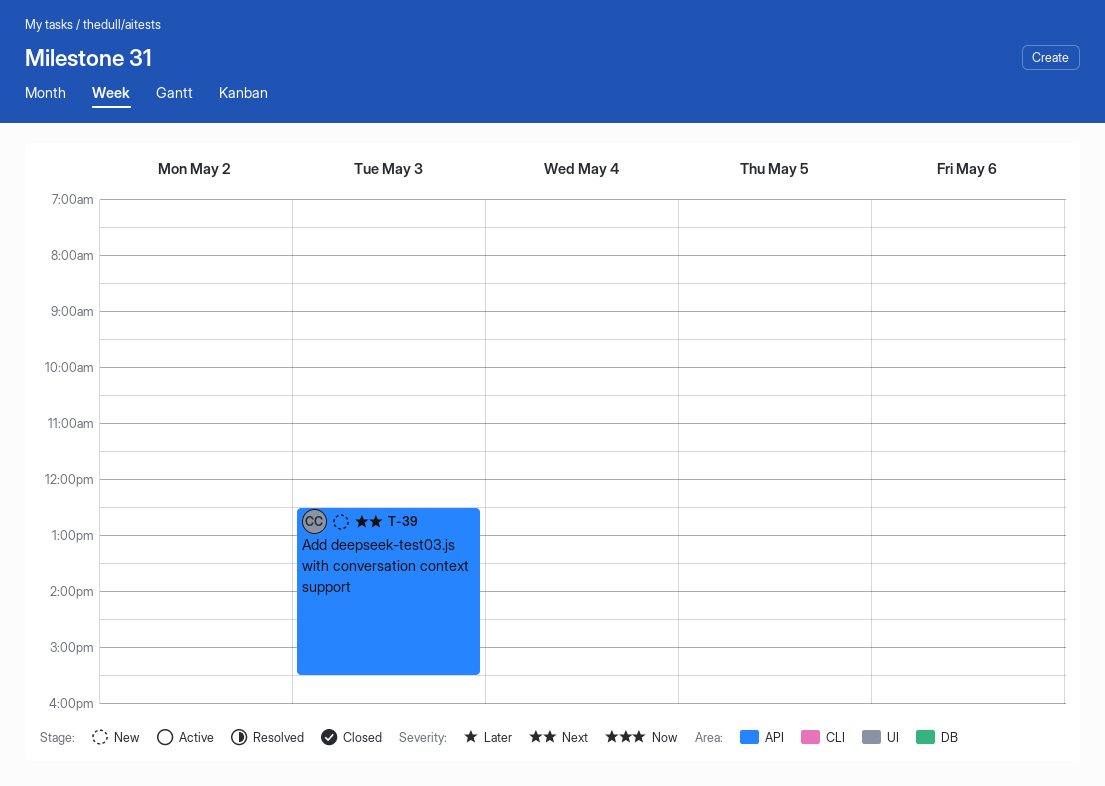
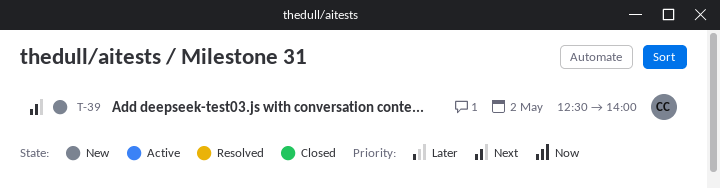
T-39, day: May 3 -> May 2
T-39, ends: 15:30 -> 14:00

